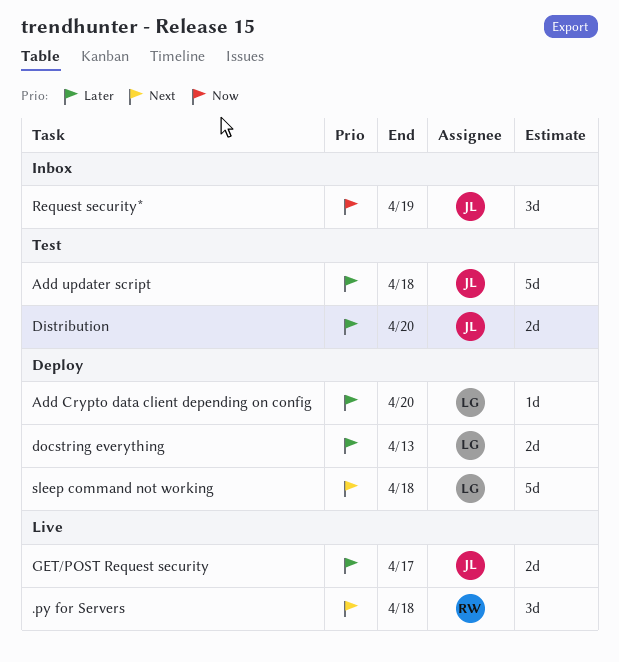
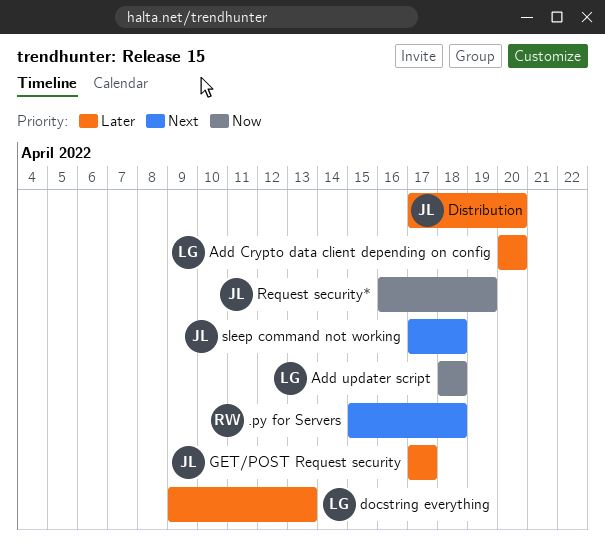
Add updater script, owner: JL -> LG
Add updater script, priority: Later -> Now
sleep command not working, owner: LG -> JL

